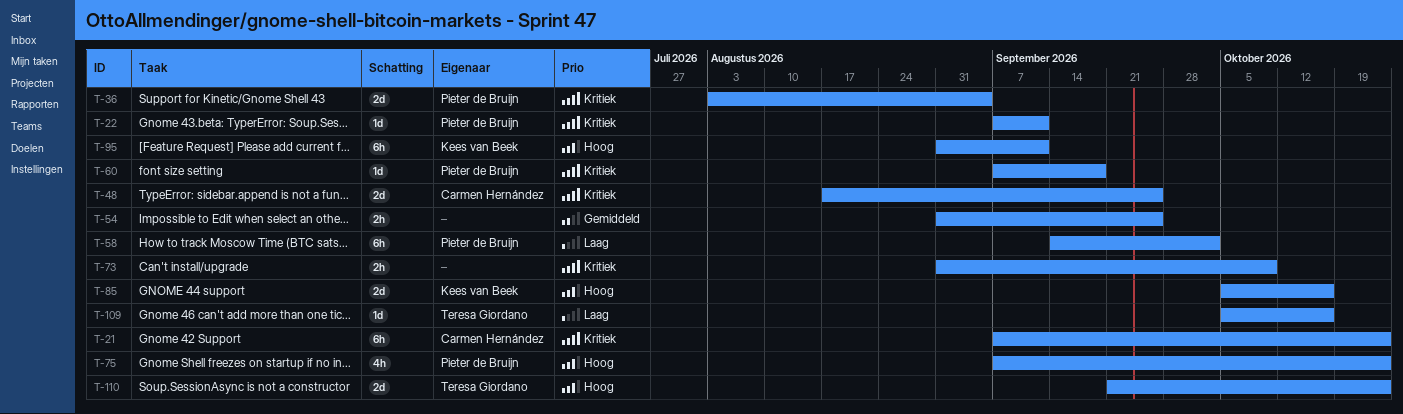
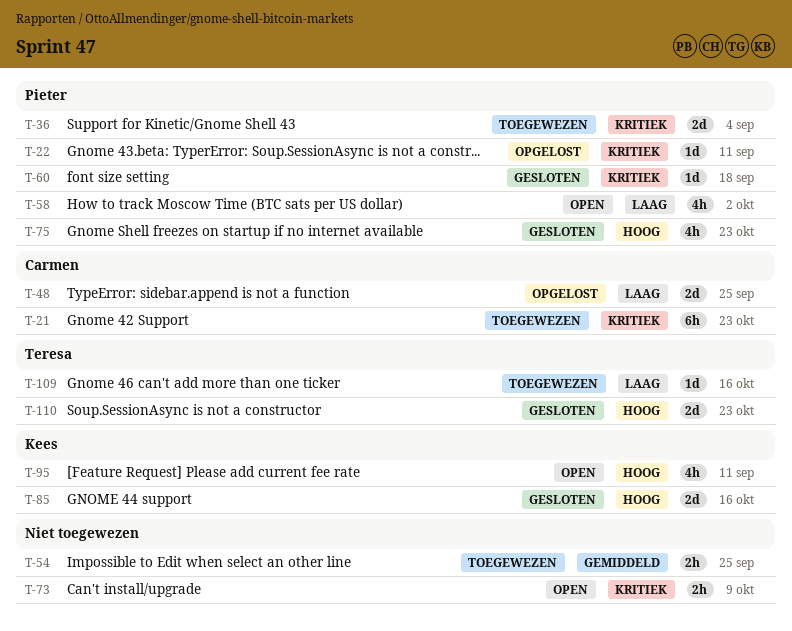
T-48, priority: Kritiek -> Laag
T-58, estimate: 6h -> 4h
T-95, estimate: 6h -> 4h

